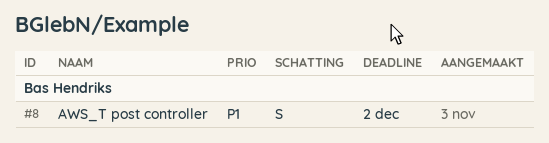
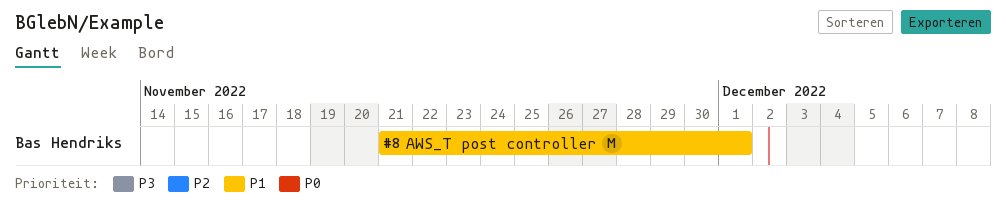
#8, estimate: S -> M
#8, due: Dec 2 -> Dec 1

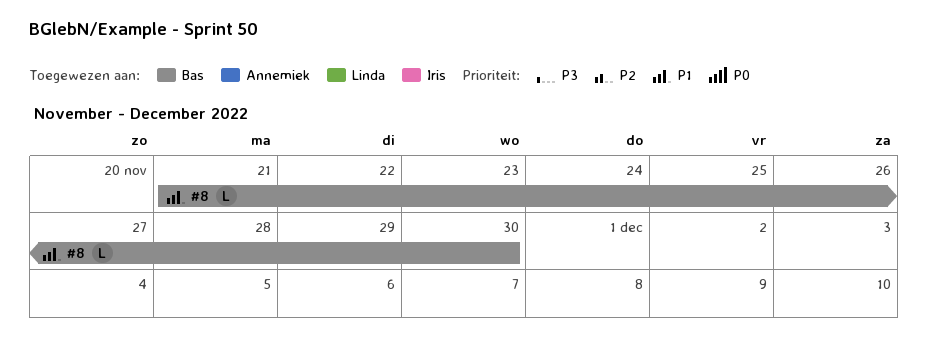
#8, estimate: M -> L
#8, due: Dec 1 -> Nov 30

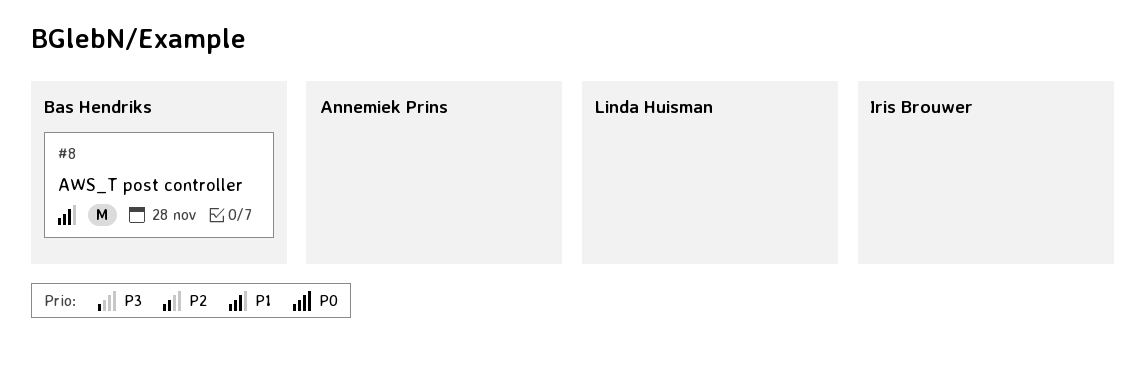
#8, estimate: L -> M
#8, due: Nov 30 -> Nov 28

